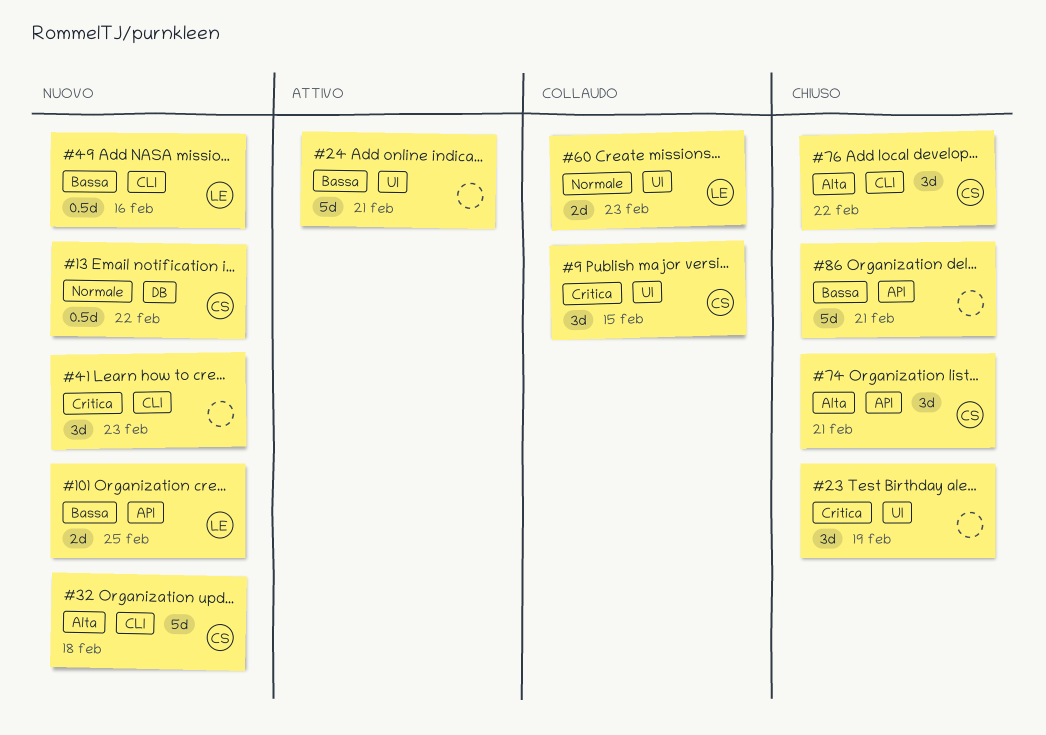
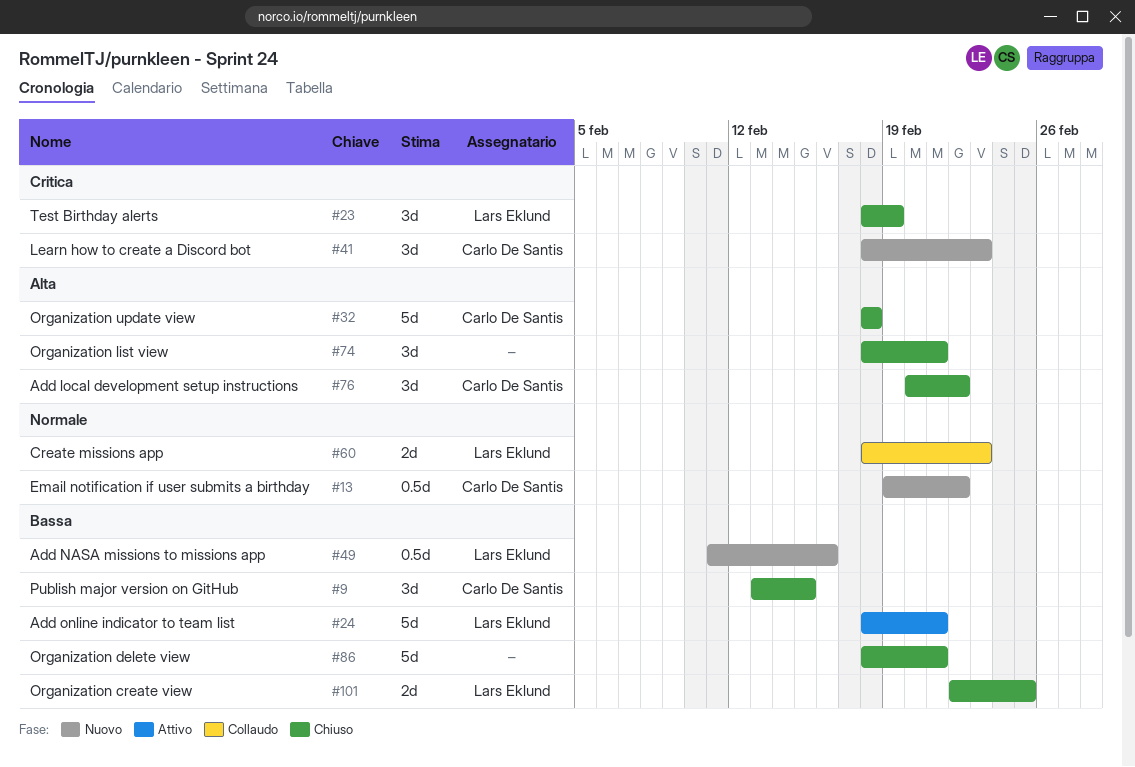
#9, status: Collaudo -> Chiuso
#9, priority: Critica -> Bassa
#23, owner: none -> Lars Eklund
#24, owner: none -> Lars Eklund
#32, status: Nuovo -> Chiuso
#41, owner: none -> Carlo De Santis
#74, owner: Carlo De Santis -> none
#101, status: Nuovo -> Chiuso

